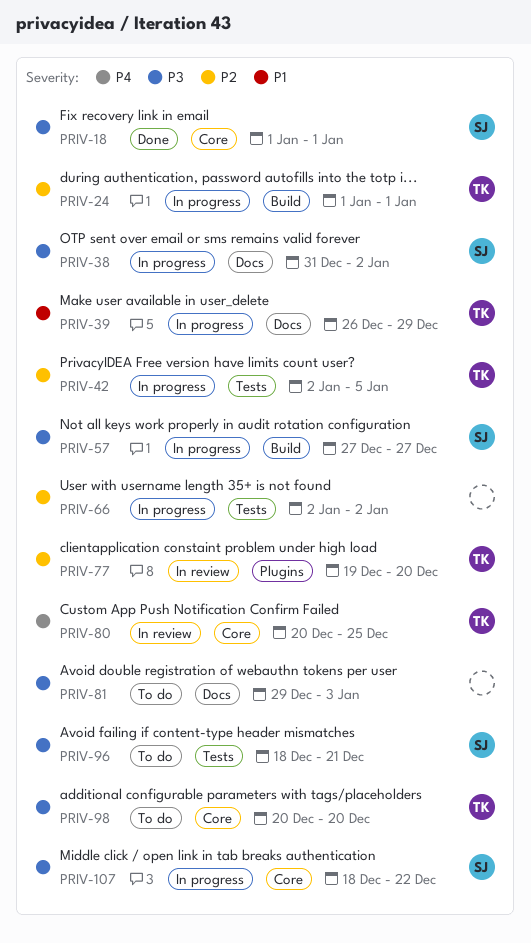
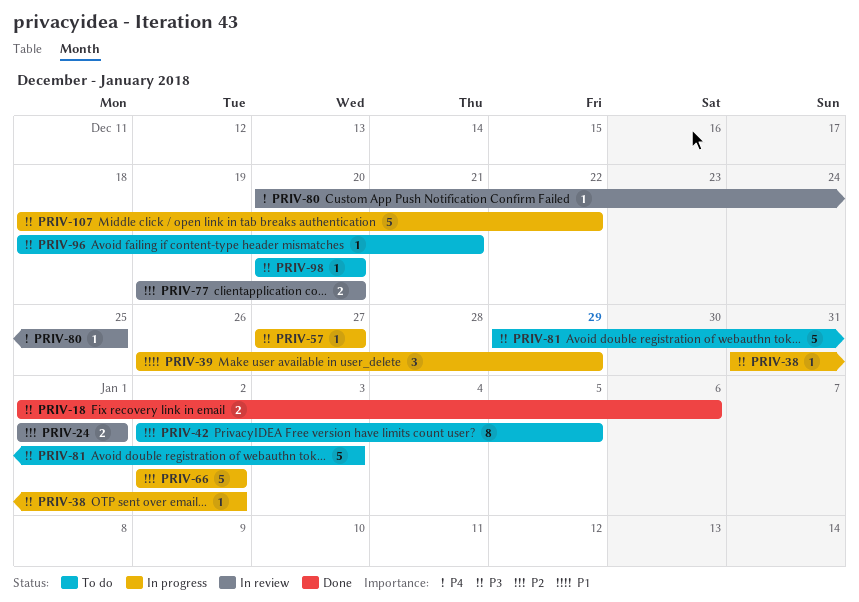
PRIV-18, due: Jan 1 -> Jan 6
PRIV-24, status: In progress -> In review
PRIV-42, status: In progress -> To do

